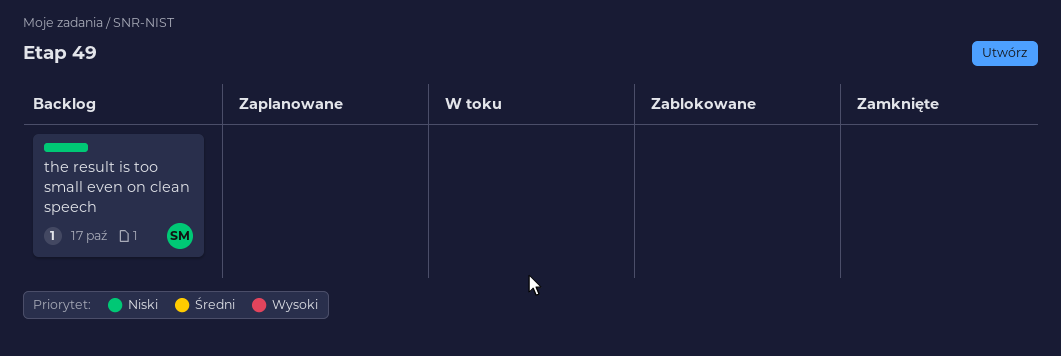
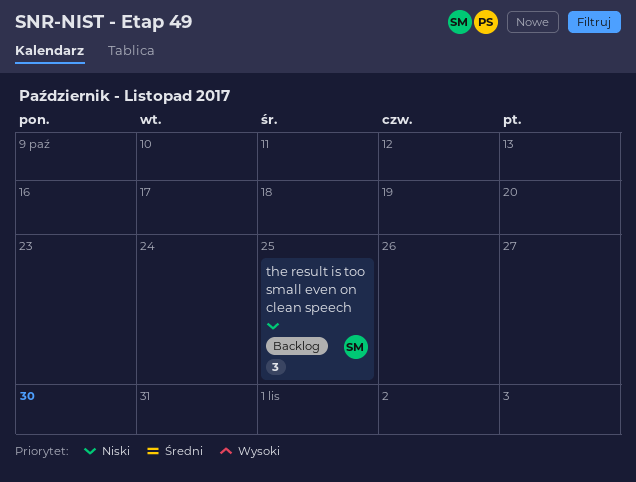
the result is too small even on clean speech, estimate: 1 -> 3
the result is too small even on clean speech, due: Oct 17 -> Oct 25

